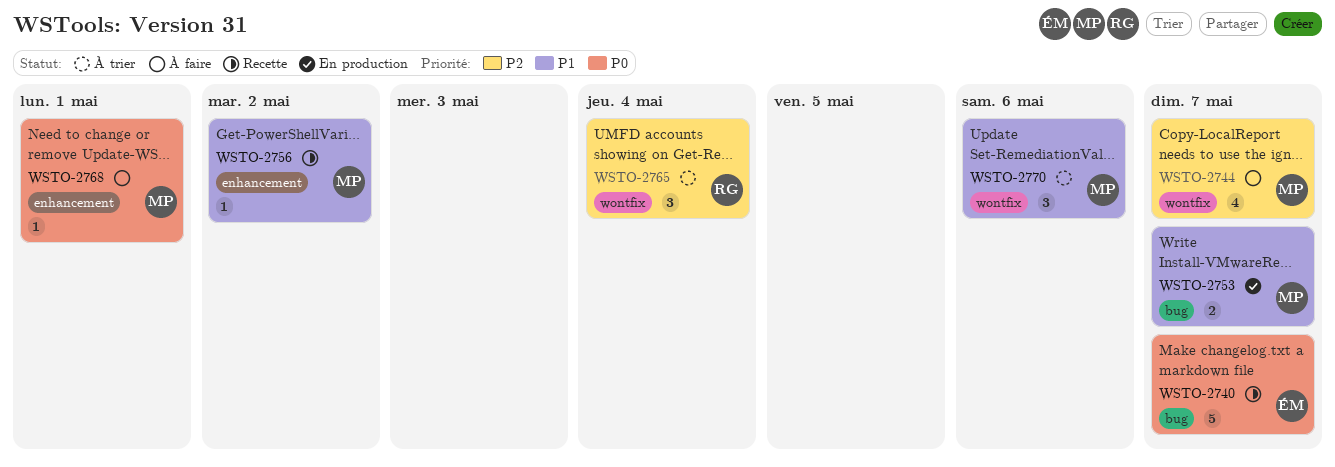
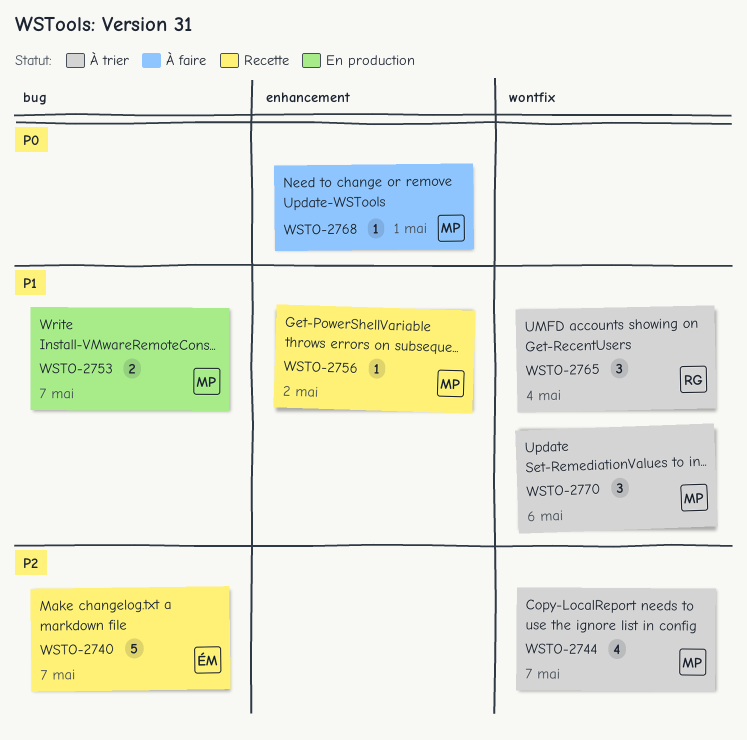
WSTO-2740, priority: P0 -> P2
WSTO-2744, status: À faire -> À trier
WSTO-2765, priority: P2 -> P1

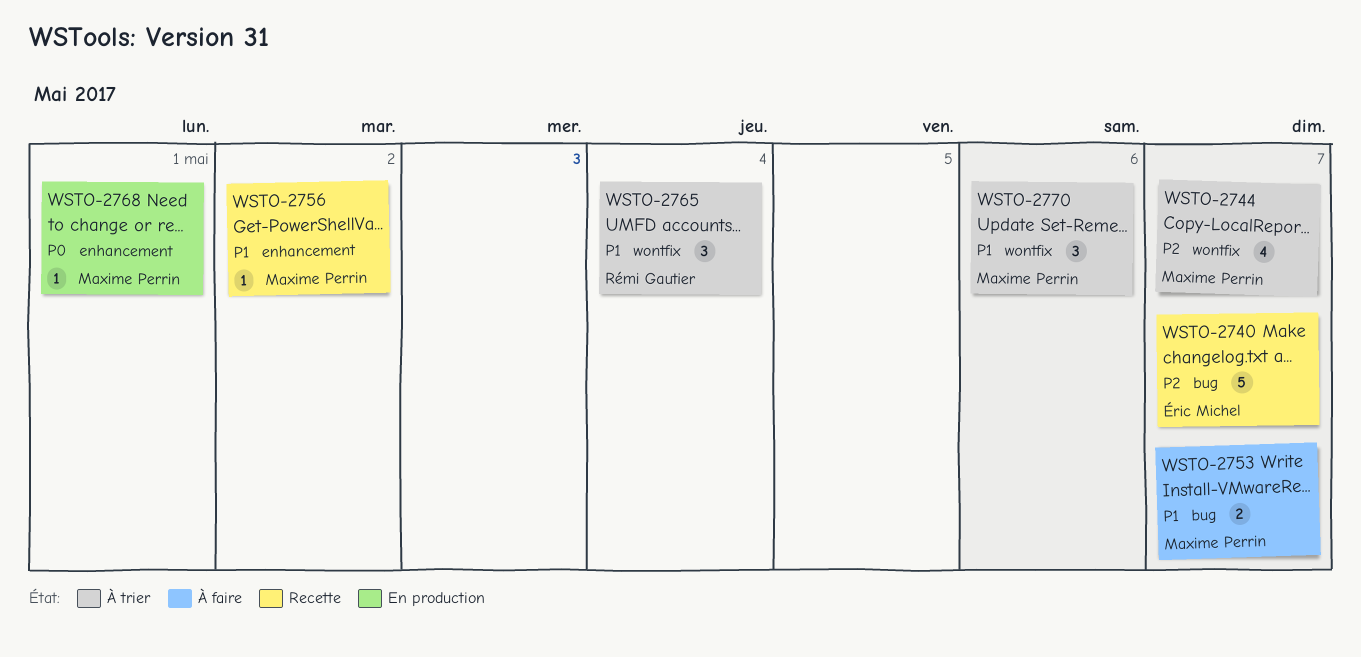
WSTO-2753, status: En production -> À faire
WSTO-2768, status: À faire -> En production

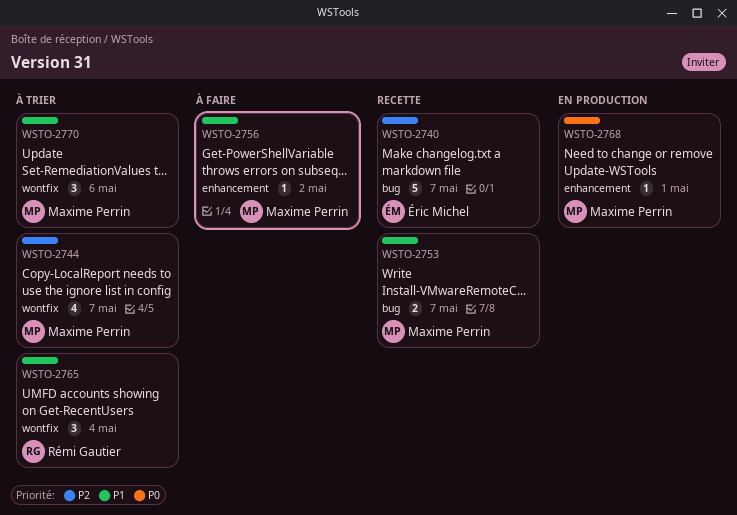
WSTO-2753, status: À faire -> Recette
WSTO-2756, status: Recette -> À faire

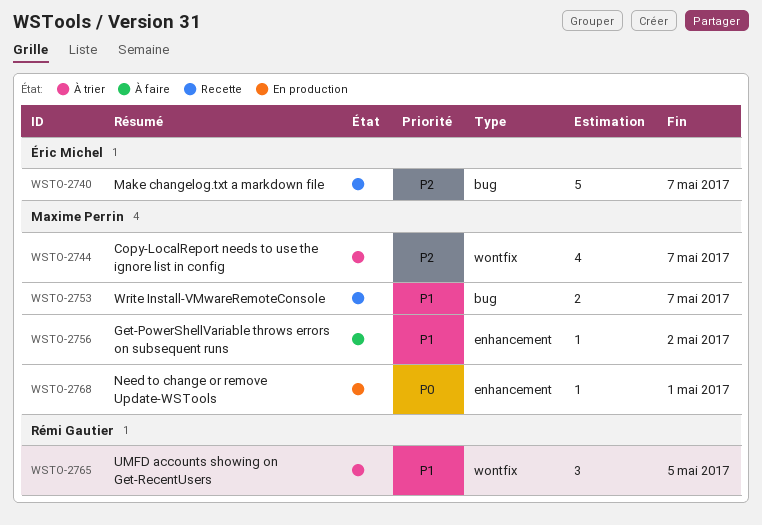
WSTO-2765, due: May 4 -> May 5
WSTO-2770: present -> none

